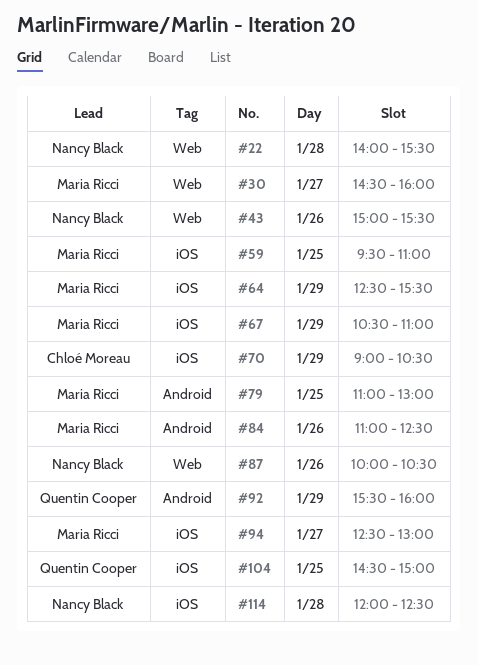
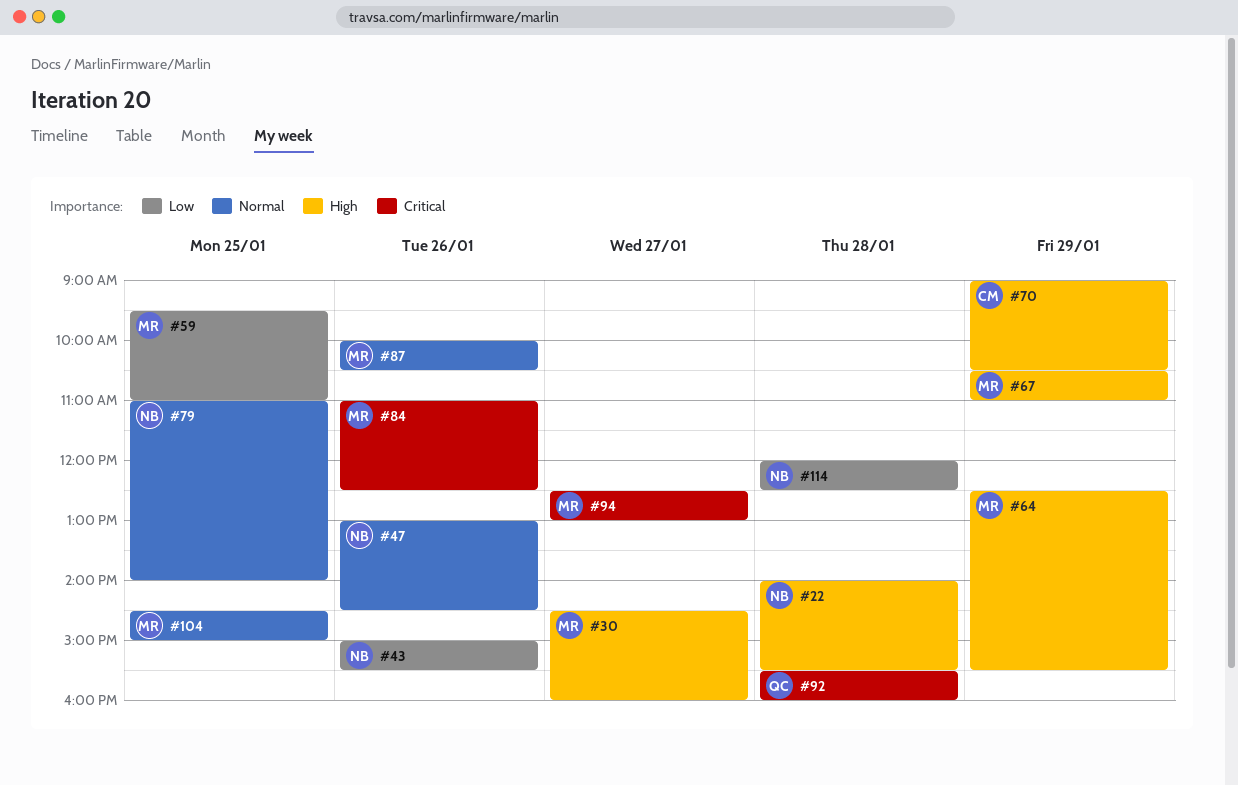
#47: none -> present
#79, owner: Maria Ricci -> Nancy Black
#79, ends: 13:00 -> 14:00
#87, owner: Nancy Black -> Maria Ricci
#92, day: Jan 29 -> Jan 28
#104, owner: Quentin Cooper -> Maria Ricci

